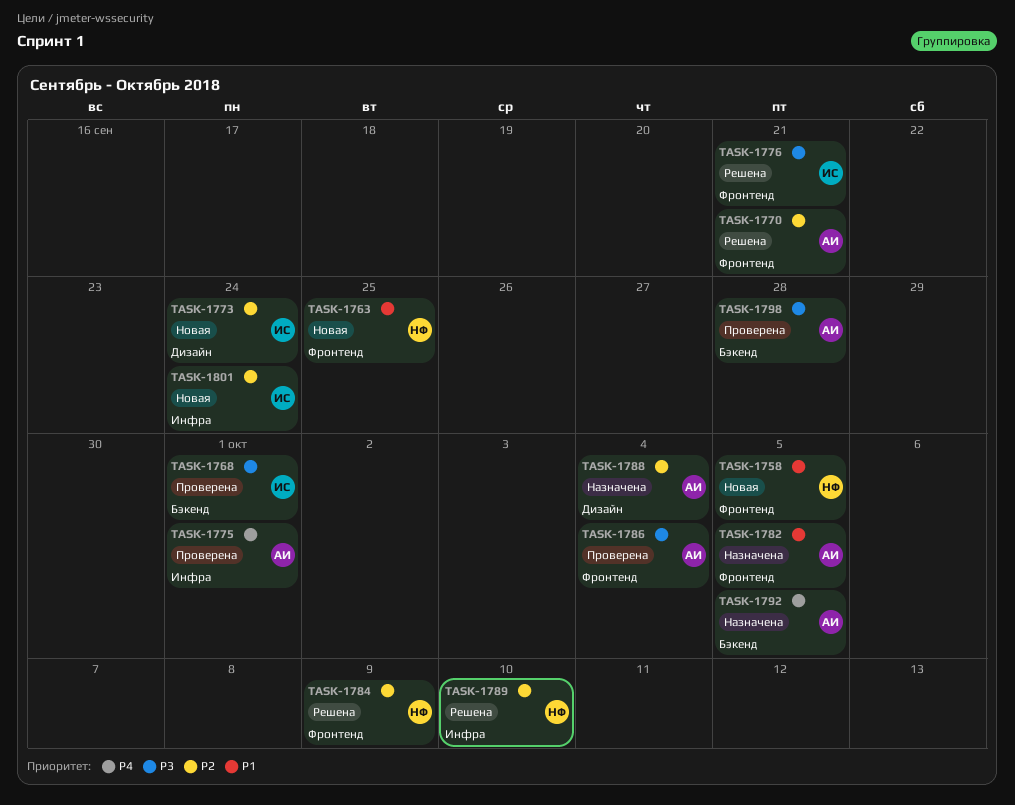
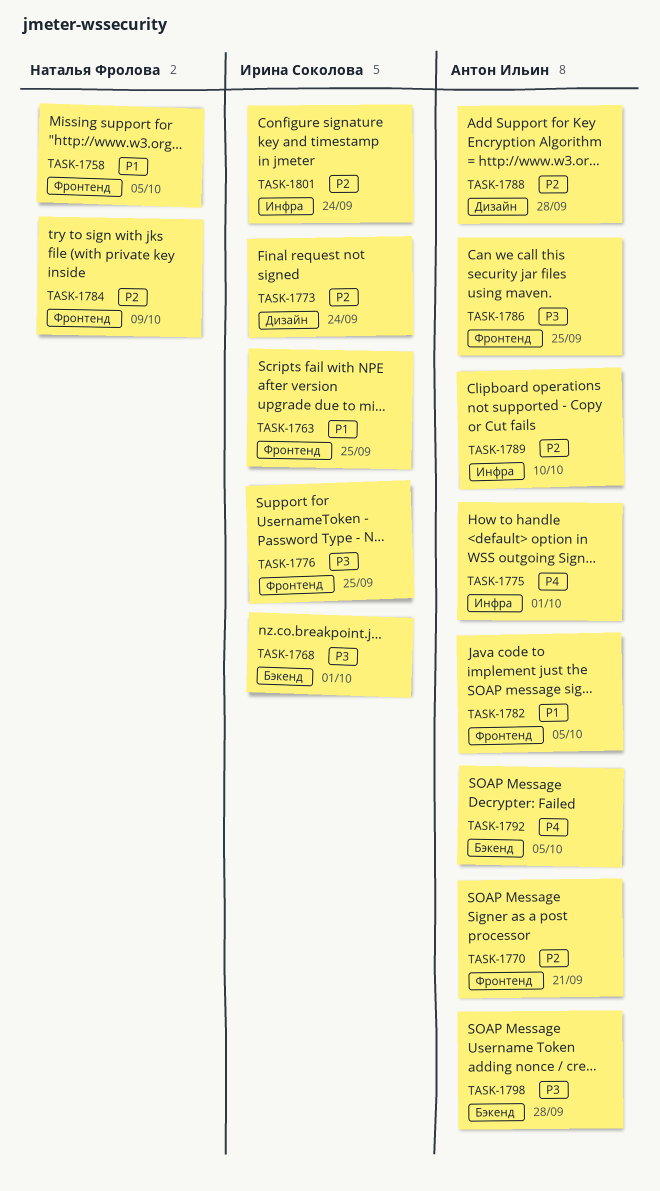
TASK-1763, owner: Наталья Фролова -> Ирина Соколова
TASK-1776, due: Sep 21 -> Sep 25
TASK-1786, due: Oct 4 -> Sep 25
TASK-1788, due: Oct 4 -> Sep 28
TASK-1789, owner: Наталья Фролова -> Антон Ильин

